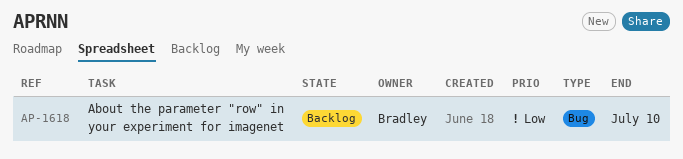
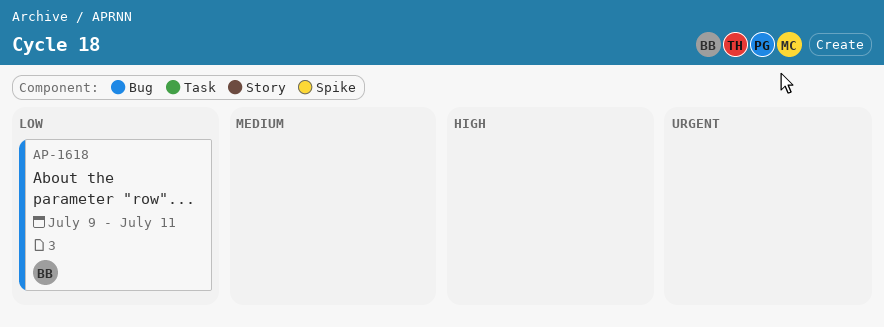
AP-1618, due: Jul 10 -> Jul 11

